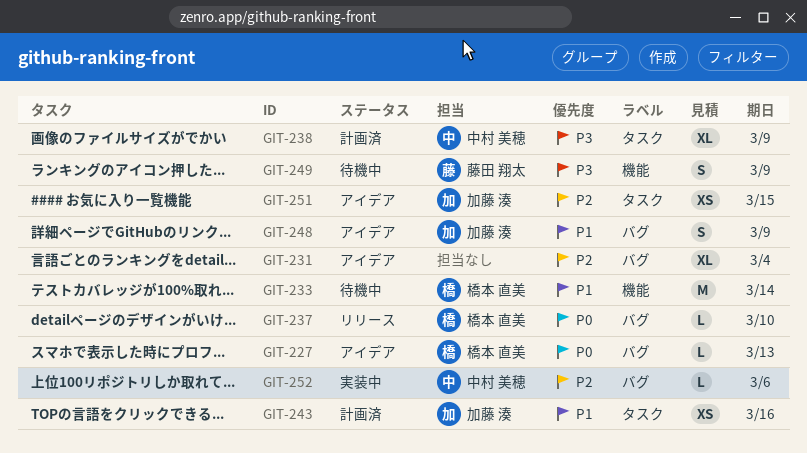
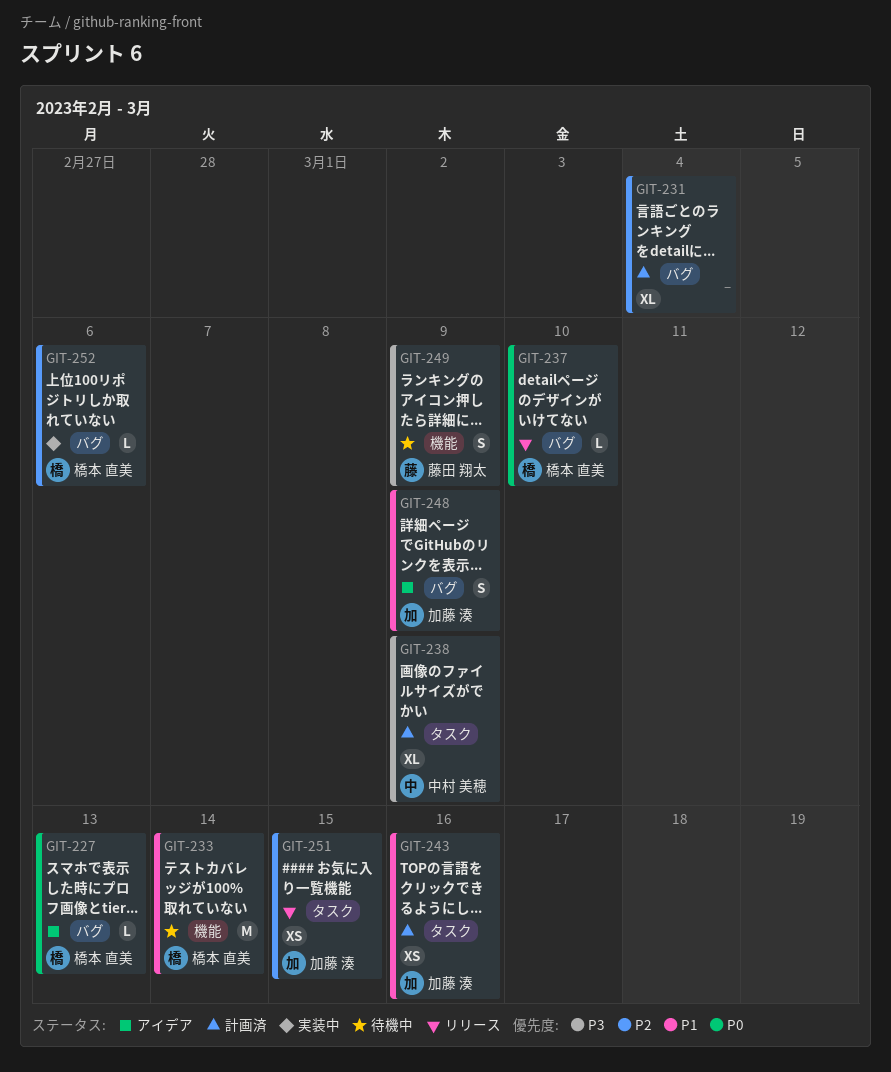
GIT-231, status: アイデア -> 計画済
GIT-251, status: アイデア -> リリース
GIT-252, owner: 中村 美穂 -> 橋本 直美

